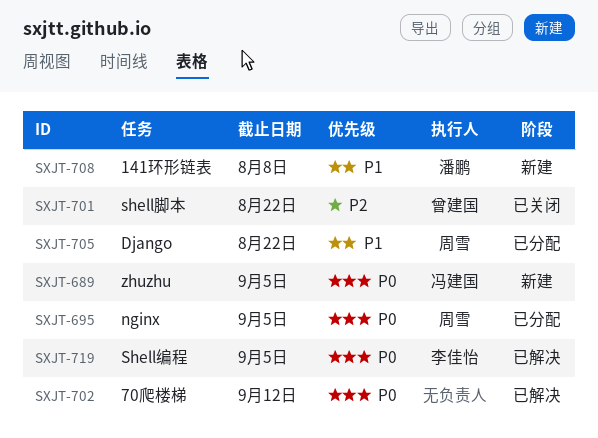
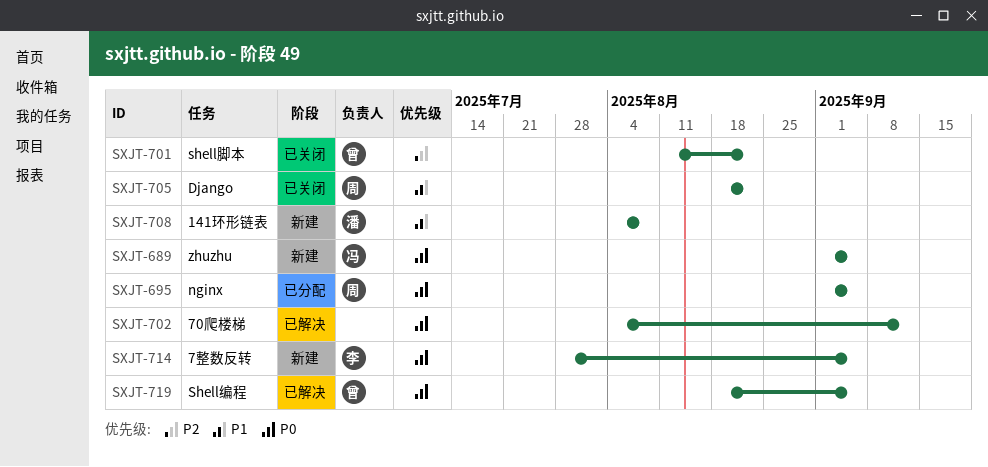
SXJT-705, status: 已分配 -> 已关闭
SXJT-714: none -> present
SXJT-719, owner: 李佳怡 -> 曾建国

